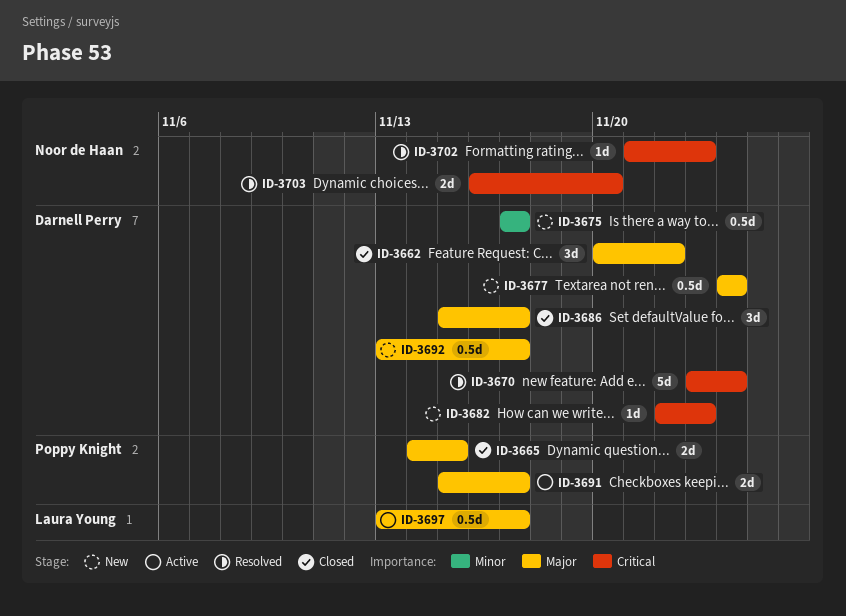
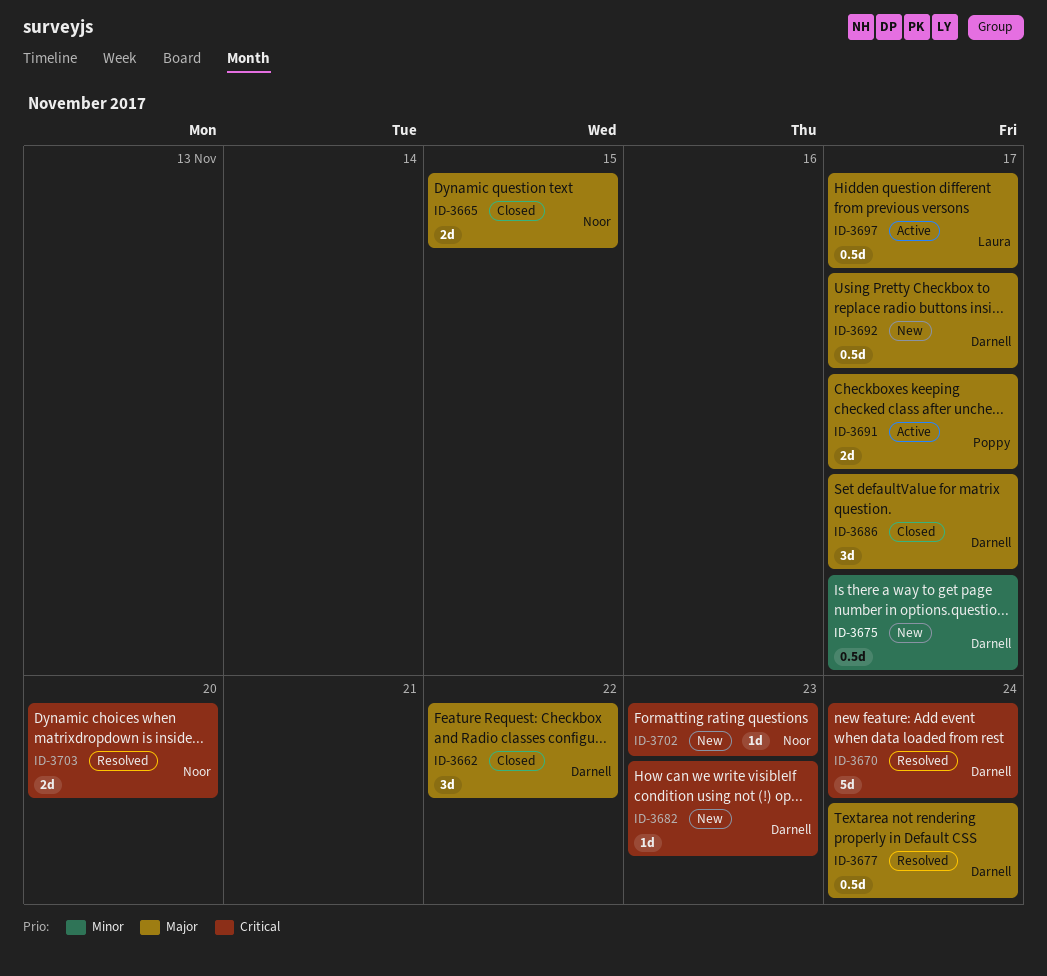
ID-3665, owner: Poppy Knight -> Noor de Haan
ID-3677, status: New -> Resolved
ID-3702, status: Resolved -> New

